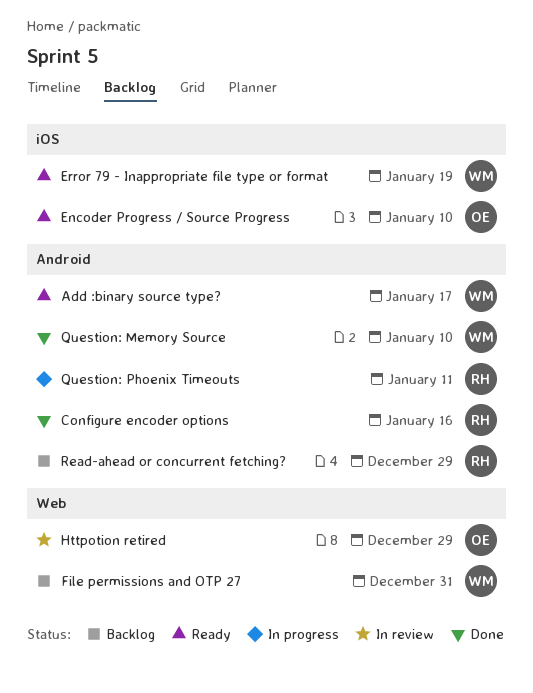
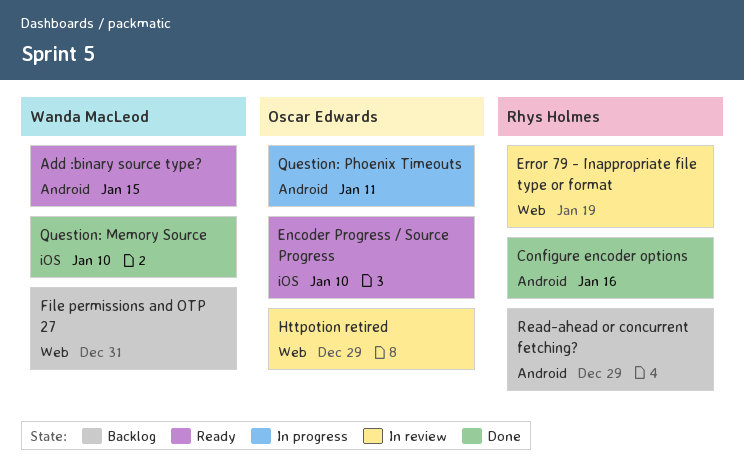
Add :binary source type?, due: Jan 17 -> Jan 15
Error 79 - Inappropriate file type or format, status: Ready -> In review
Error 79 - Inappropriate file type or format, owner: Wanda MacLeod -> Rhys Holmes
Error 79 - Inappropriate file type or format, label: iOS -> Web
Question: Memory Source, label: Android -> iOS
Question: Phoenix Timeouts, owner: Rhys Holmes -> Oscar Edwards

